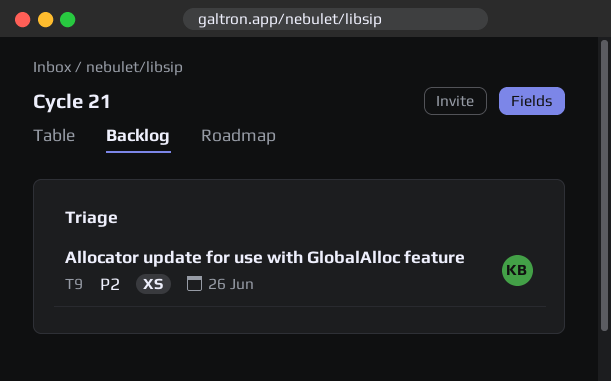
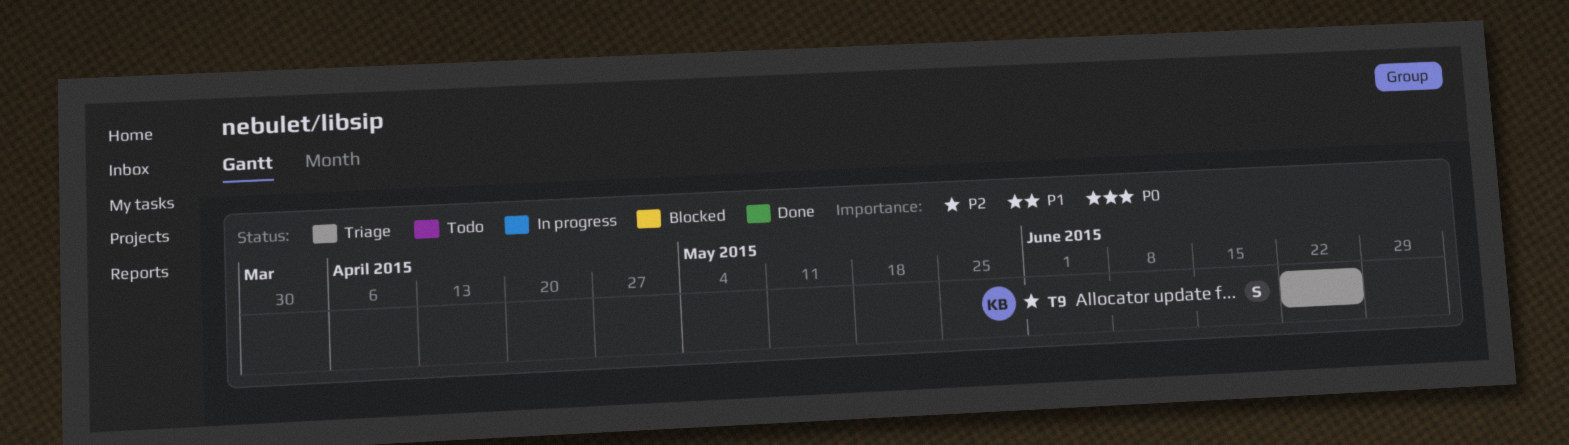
T9, estimate: XS -> S

